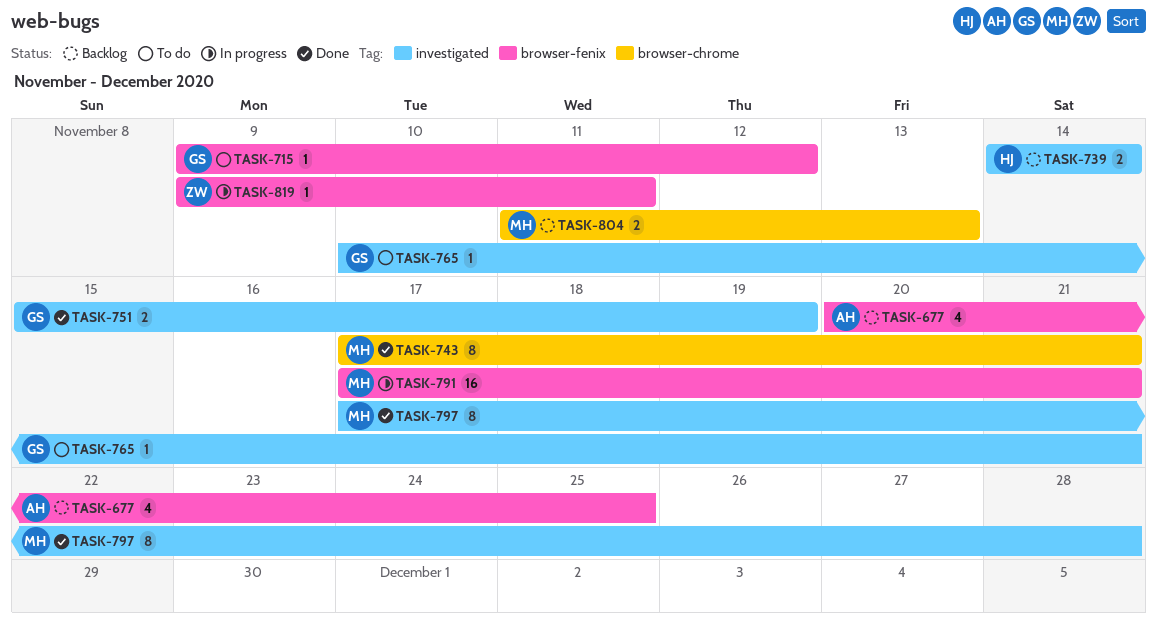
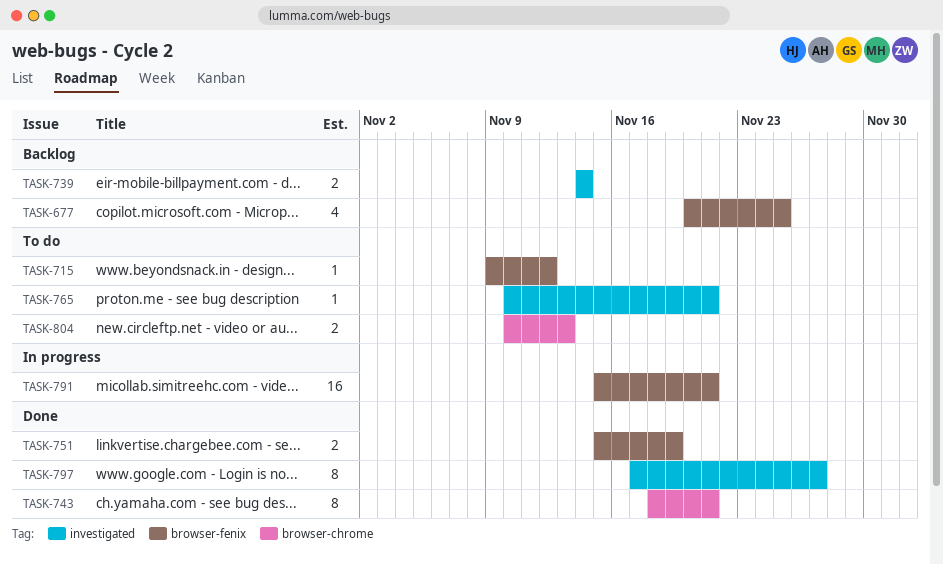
TASK-743, start: Nov 17 -> Nov 18
TASK-751, label: investigated -> browser-fenix
TASK-791, start: Nov 17 -> Nov 15
TASK-797, due: Nov 28 -> Nov 27
TASK-804, status: Backlog -> To do
TASK-804, start: Nov 11 -> Nov 10
TASK-819: present -> none

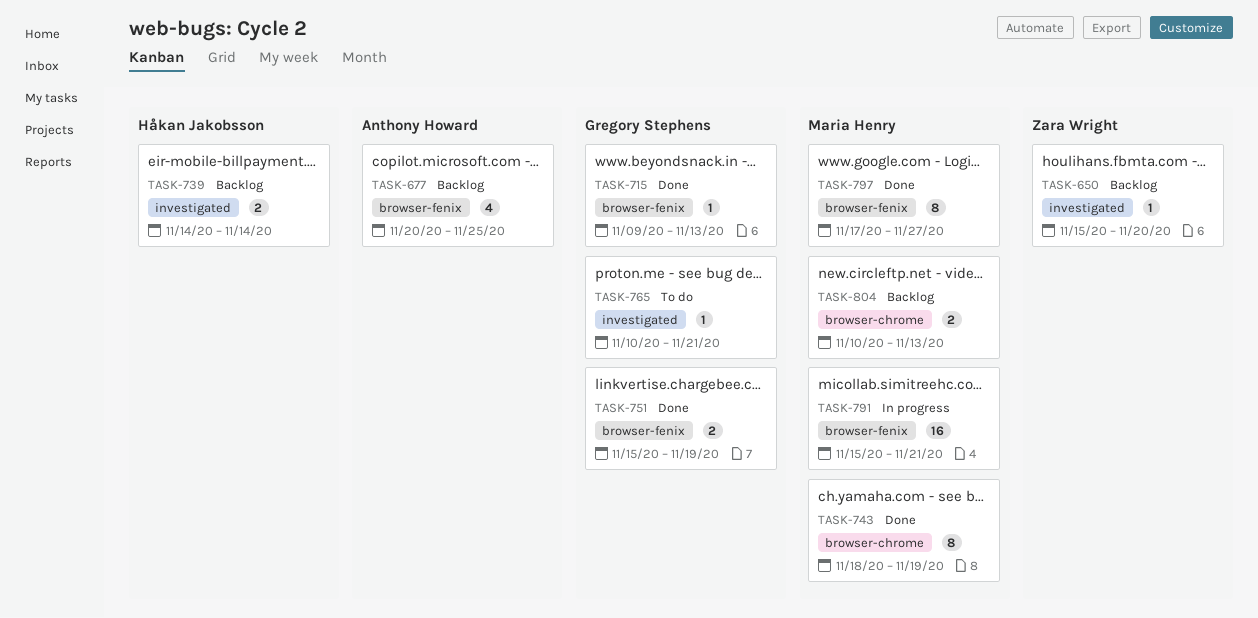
TASK-650: none -> present
TASK-715, status: To do -> Done
TASK-715, due: Nov 12 -> Nov 13
TASK-743, due: Nov 21 -> Nov 19
TASK-797, label: investigated -> browser-fenix
TASK-804, status: To do -> Backlog

